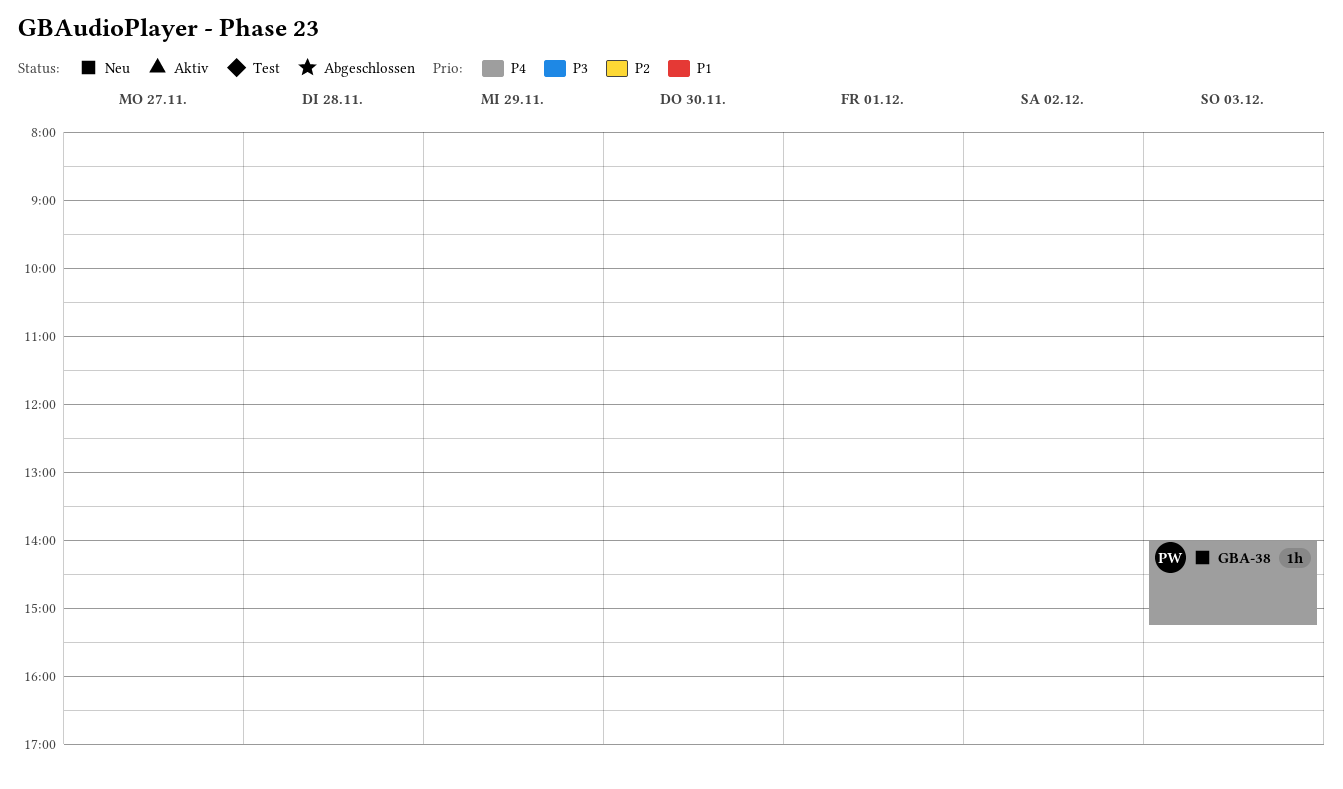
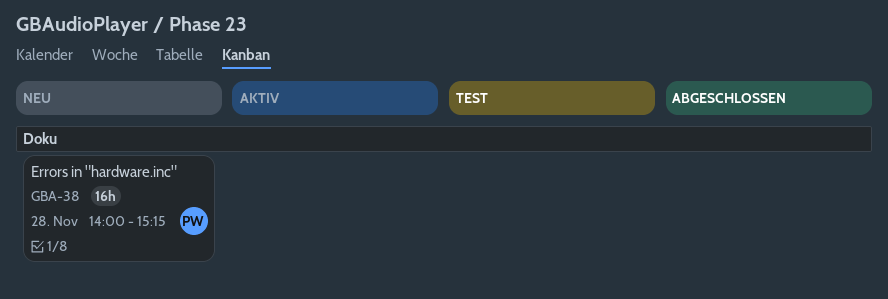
GBA-38, estimate: 1h -> 16h
GBA-38, day: Dec 3 -> Nov 28

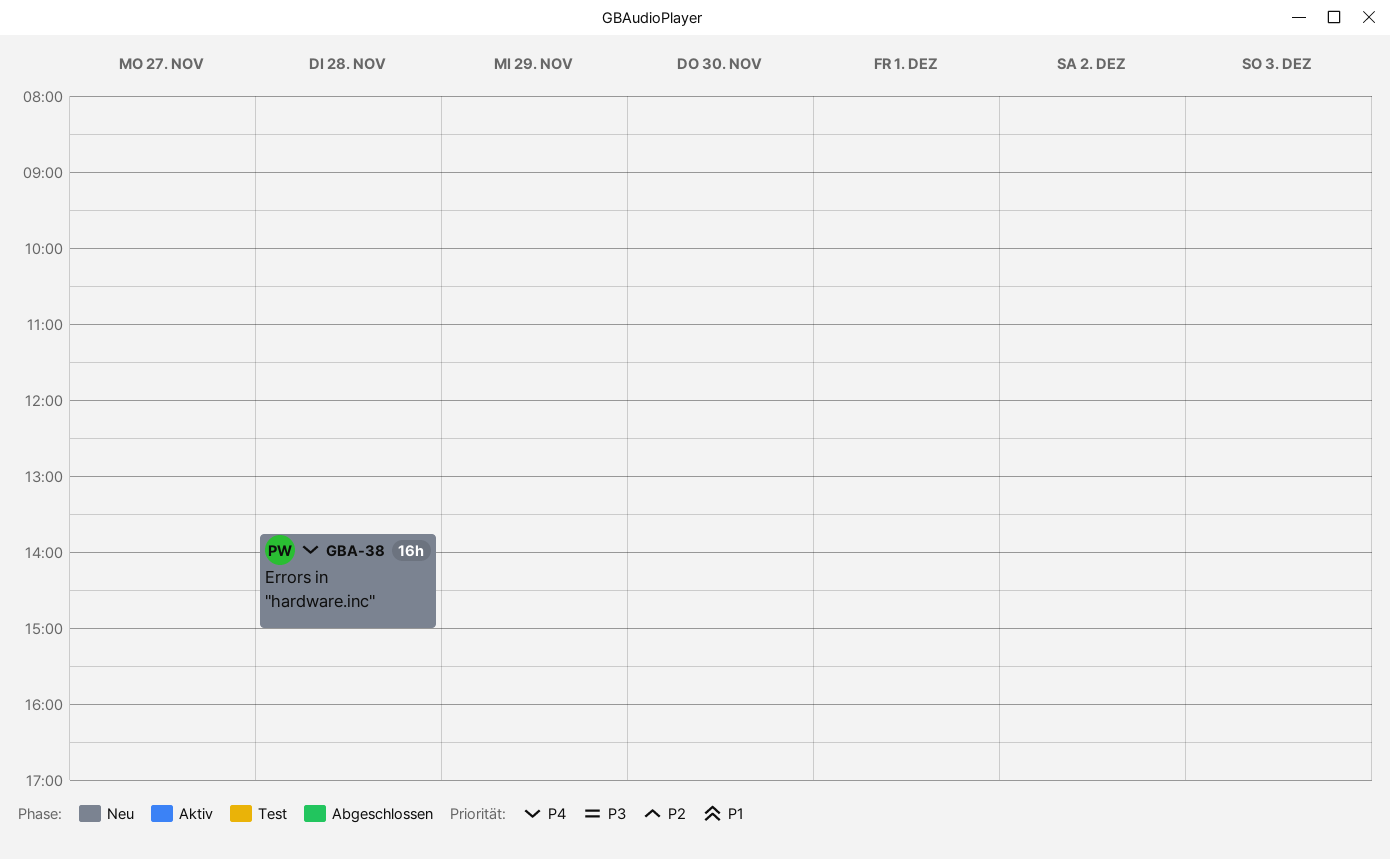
GBA-38, begins: 14:00 -> 13:45
GBA-38, ends: 15:15 -> 15:00

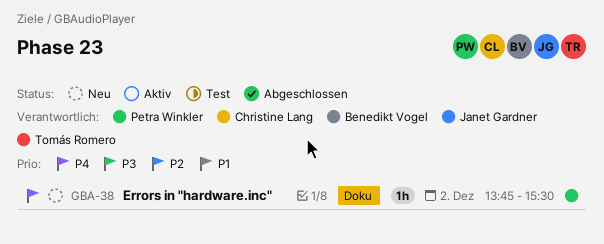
GBA-38, estimate: 16h -> 1h
GBA-38, day: Nov 28 -> Dec 2
GBA-38, ends: 15:00 -> 15:30

